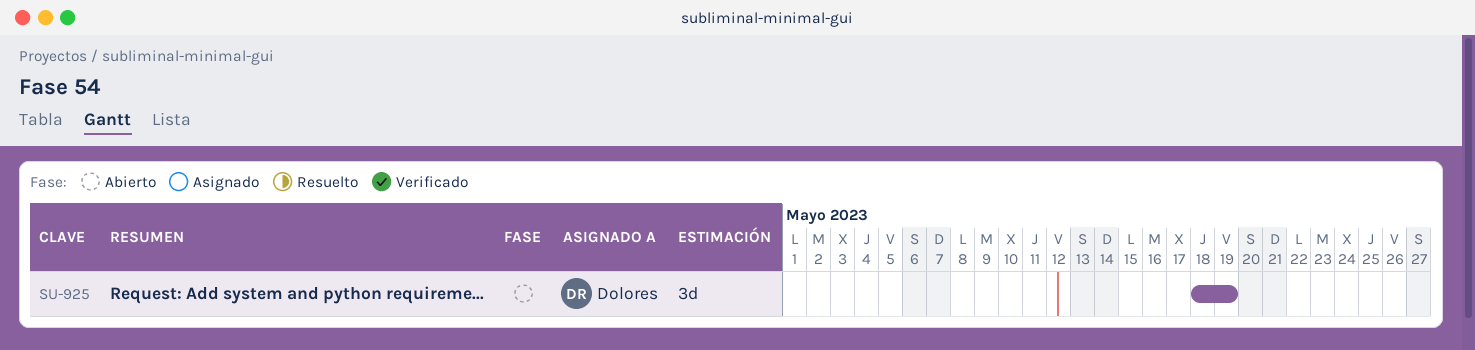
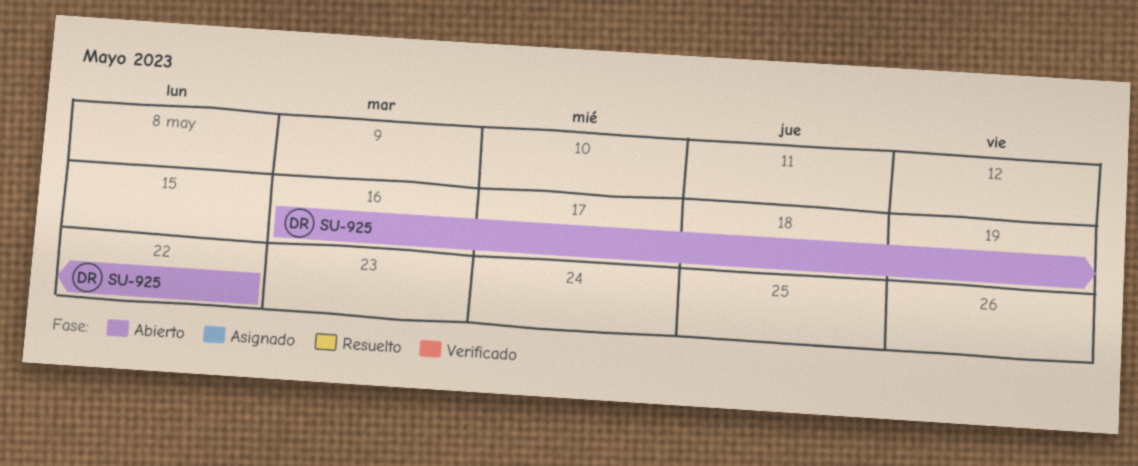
SU-925, start: May 18 -> May 16
SU-925, due: May 19 -> May 22

